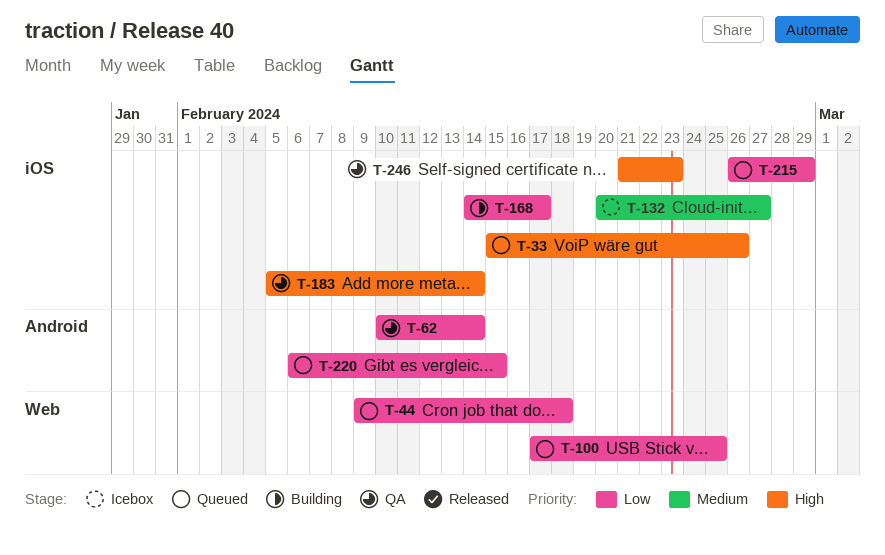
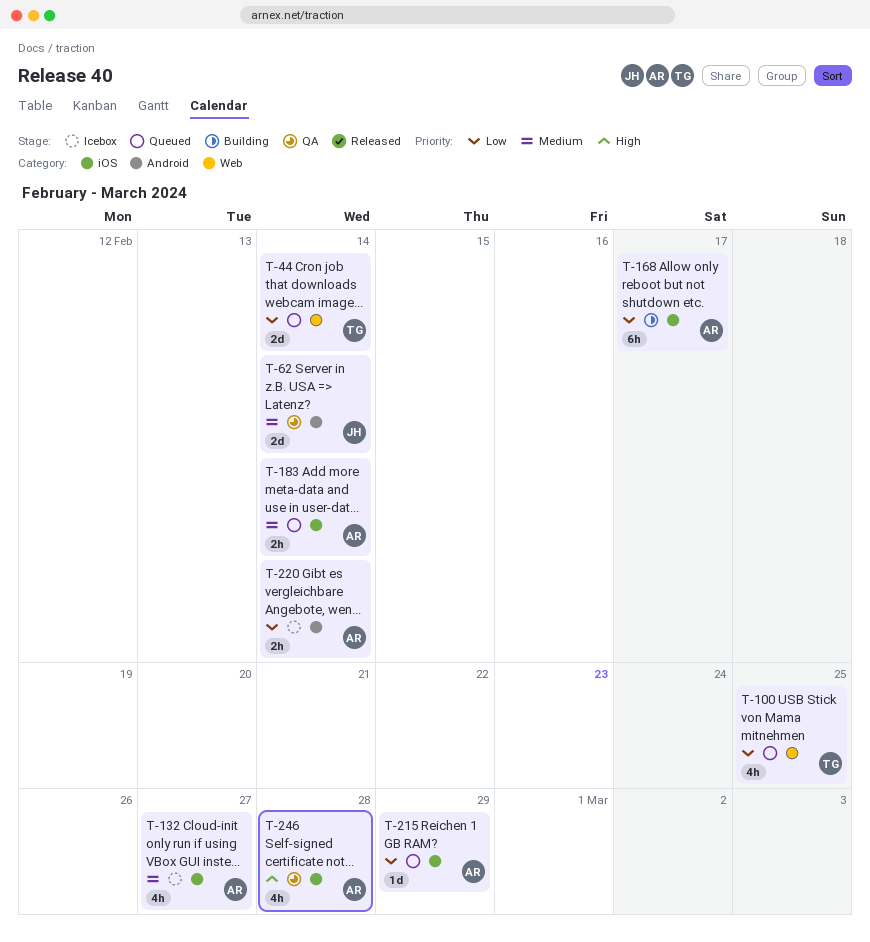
T-33: present -> none
T-44, due: Feb 18 -> Feb 14
T-62, priority: Low -> Medium
T-183, status: QA -> Queued
T-183, priority: High -> Medium
T-220, status: Queued -> Icebox
T-220, due: Feb 15 -> Feb 14
T-246, due: Feb 23 -> Feb 28

